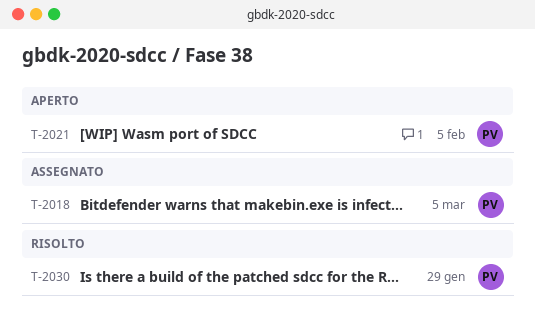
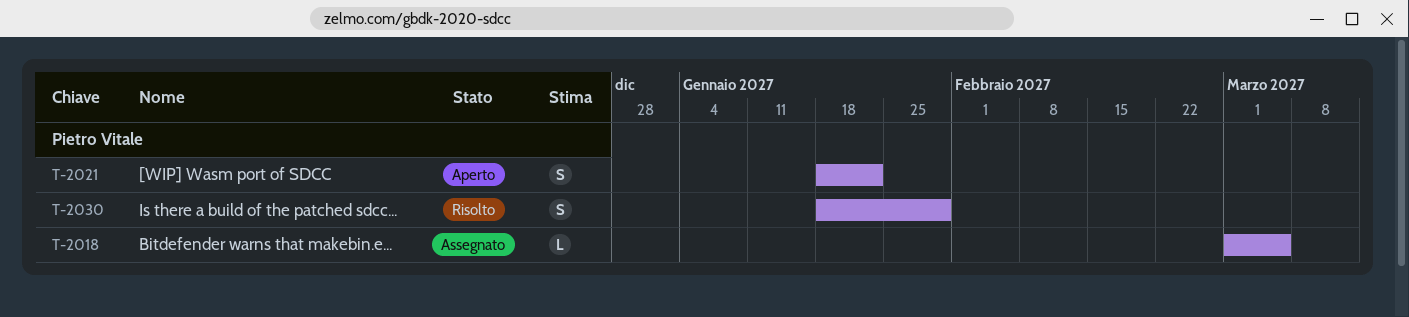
T-2021, due: Feb 5 -> Jan 22

